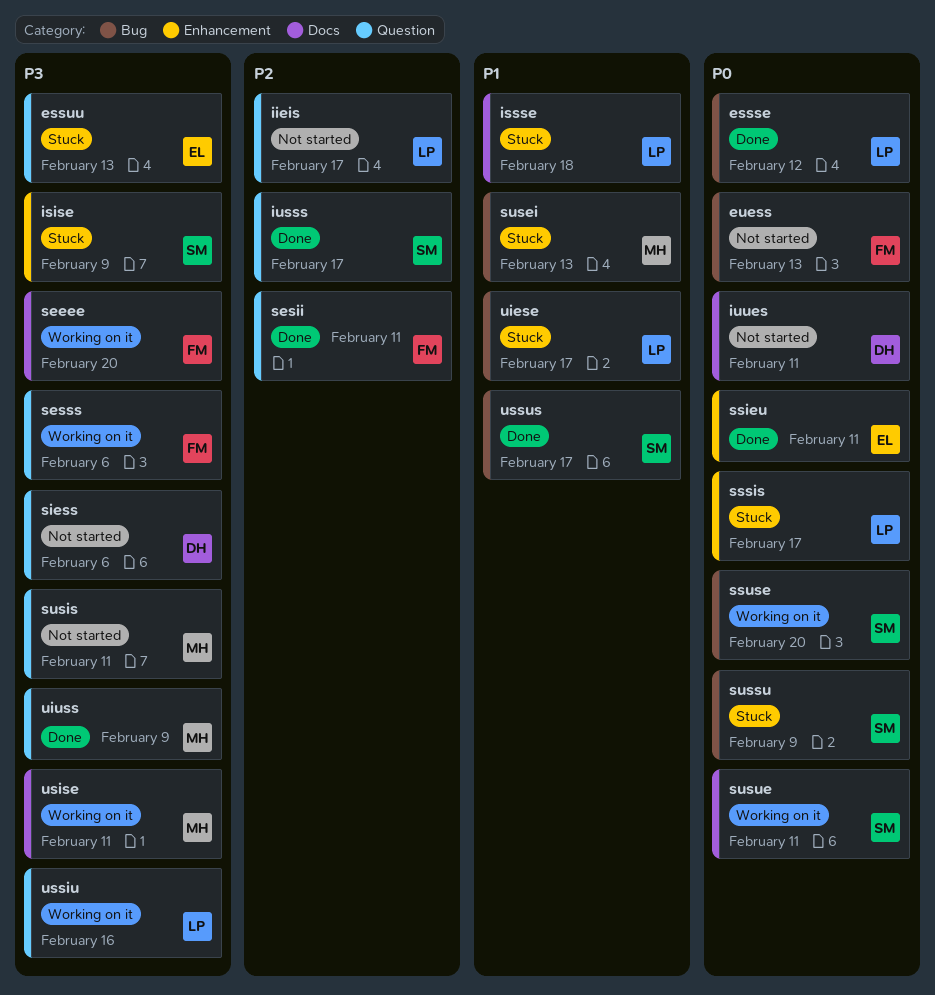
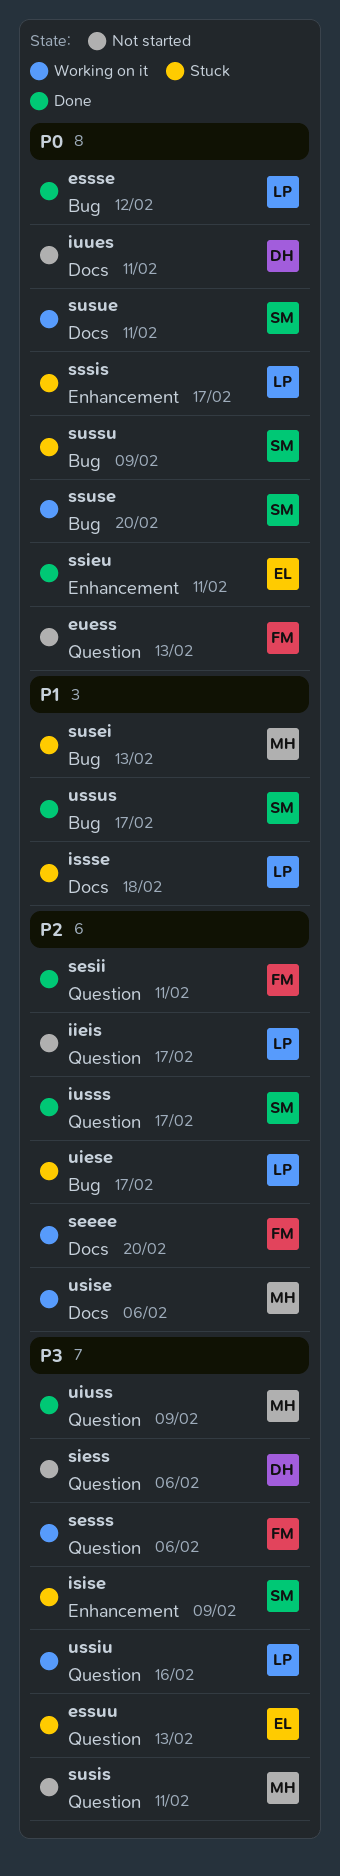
euess, label: Bug -> Question
seeee, priority: P3 -> P2
uiese, priority: P1 -> P2
usise, priority: P3 -> P2
usise, due: Feb 11 -> Feb 6

